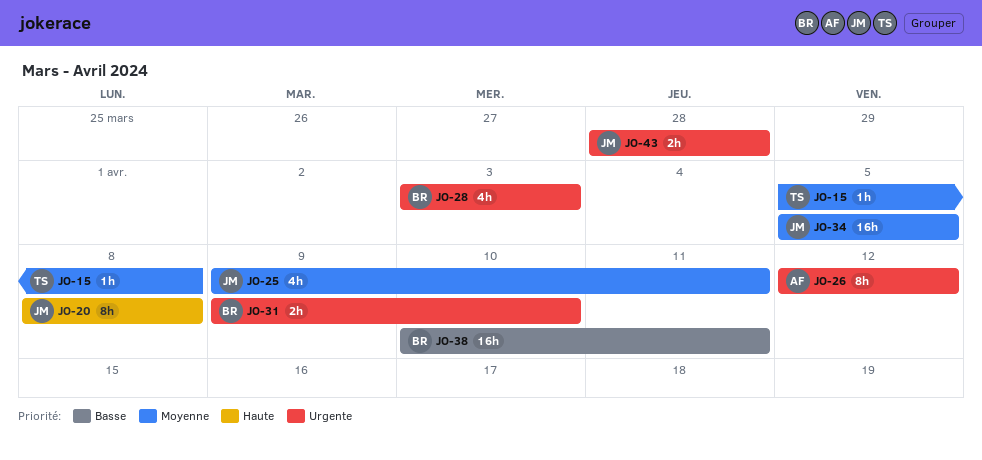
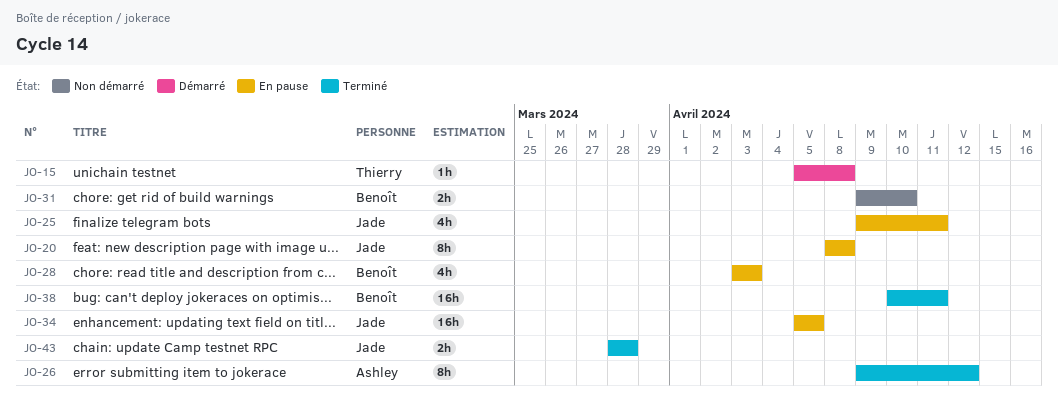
JO-26, start: Apr 12 -> Apr 9

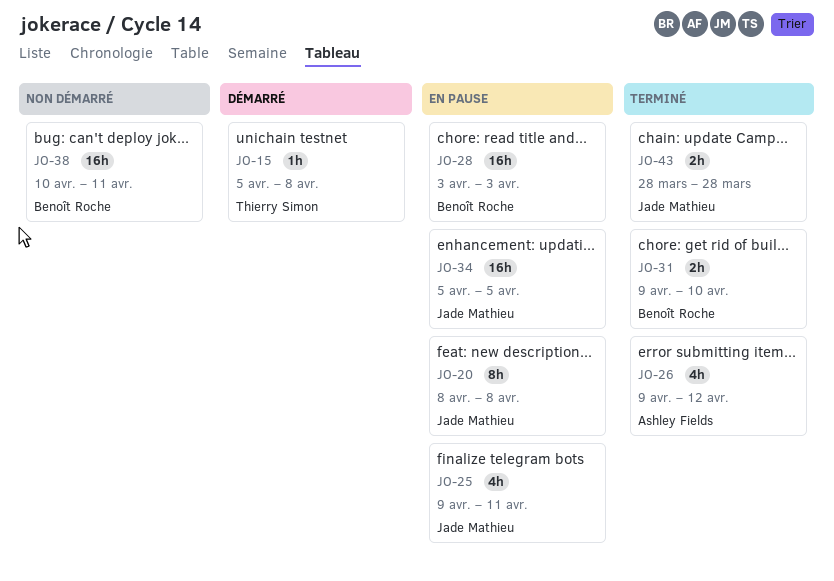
JO-26, estimate: 8h -> 4h
JO-28, estimate: 4h -> 16h
JO-31, status: Non démarré -> Terminé
JO-38, status: Terminé -> Non démarré

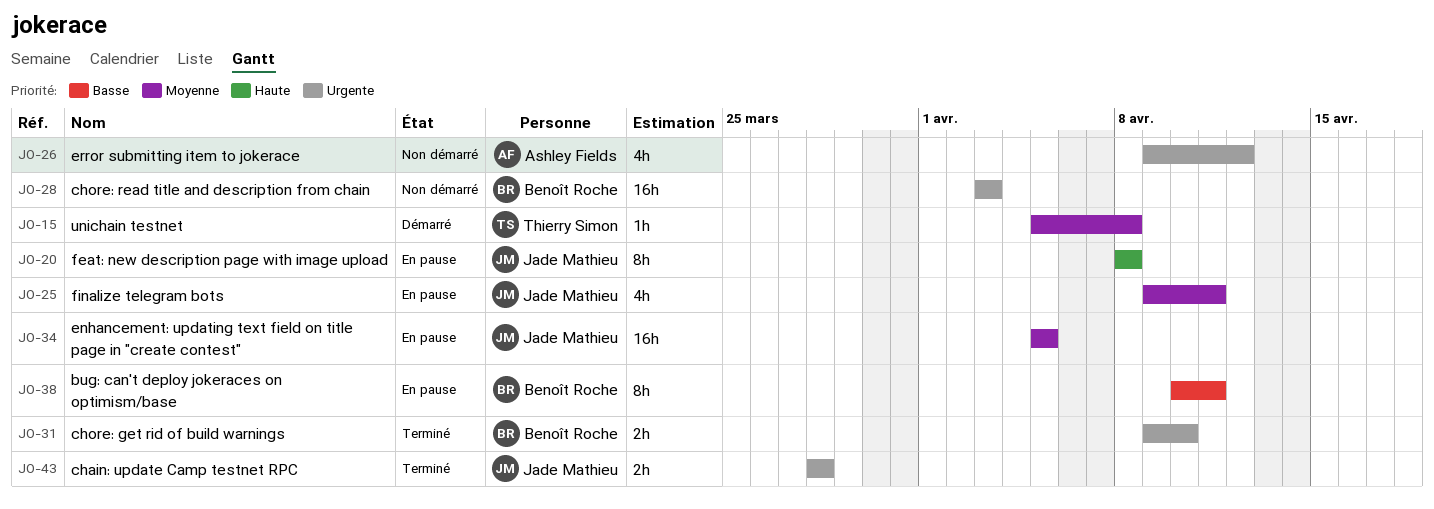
JO-26, status: Terminé -> Non démarré
JO-28, status: En pause -> Non démarré
JO-38, status: Non démarré -> En pause
JO-38, estimate: 16h -> 8h

